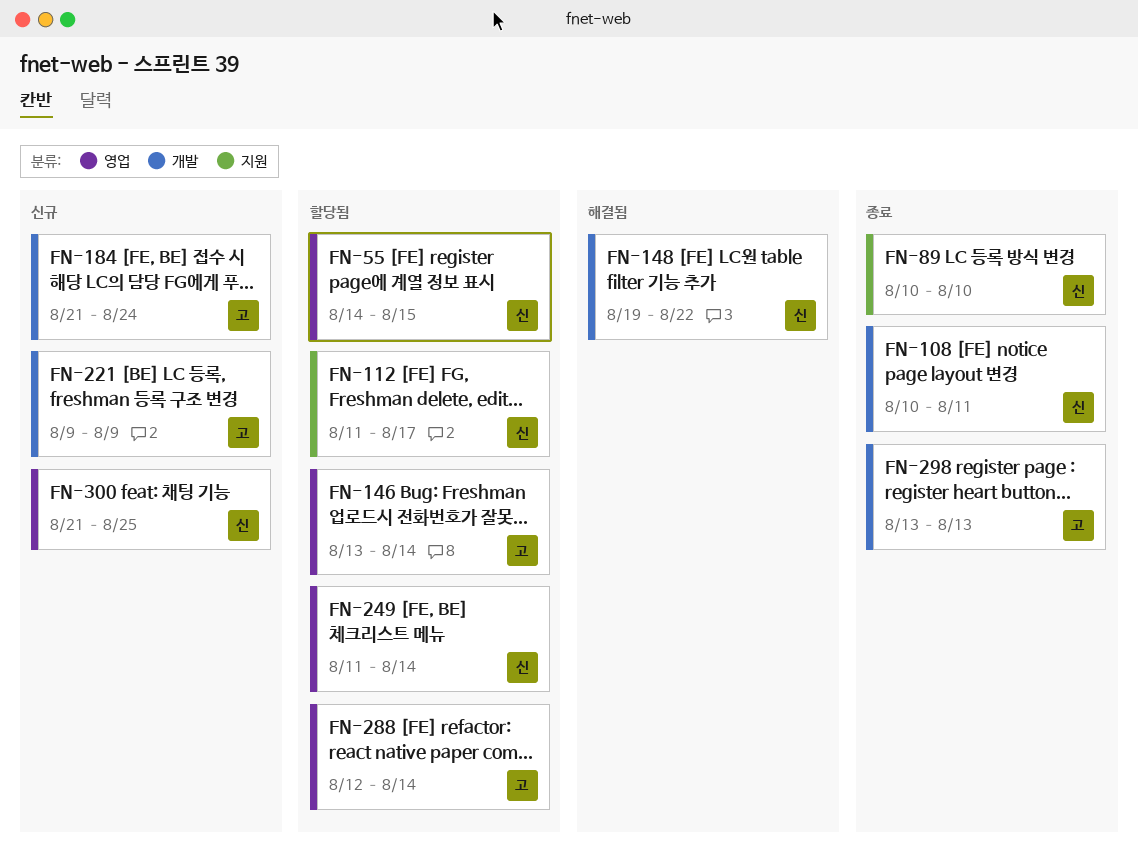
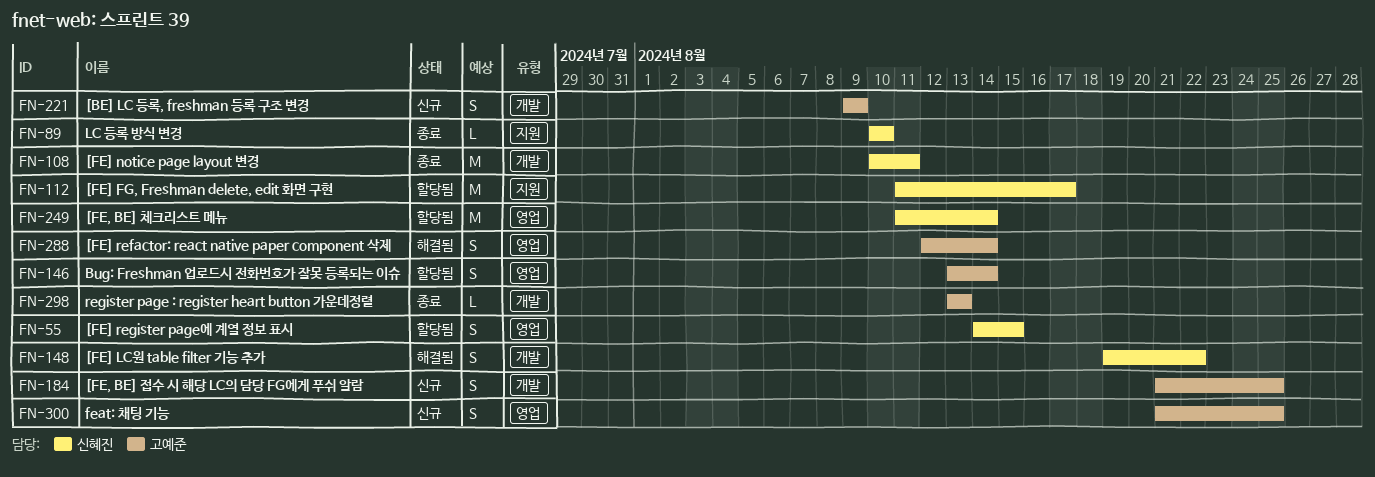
FN-184, due: Aug 24 -> Aug 25
FN-288, status: 할당됨 -> 해결됨
FN-300, owner: 신혜진 -> 고예준

